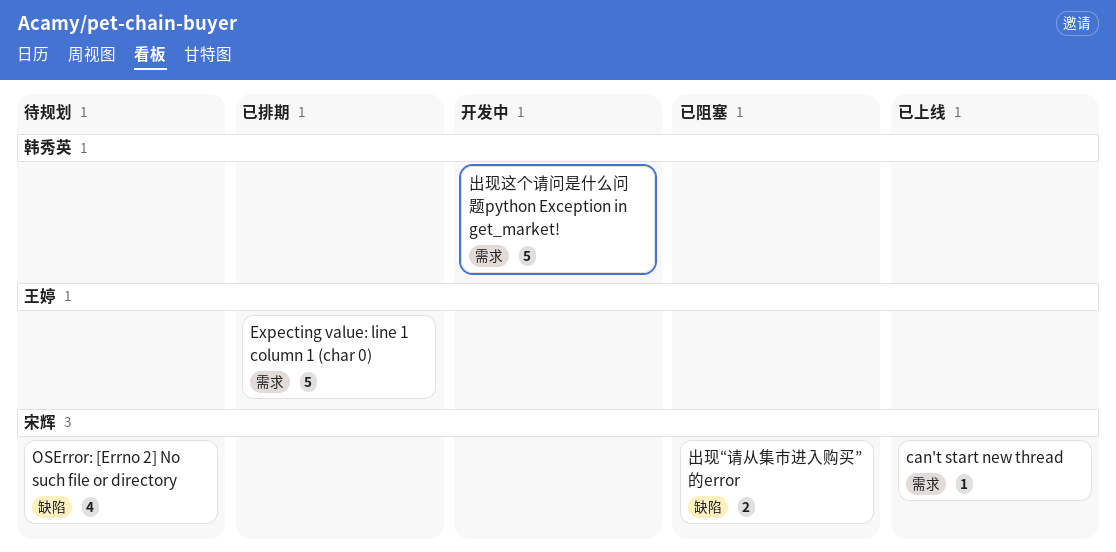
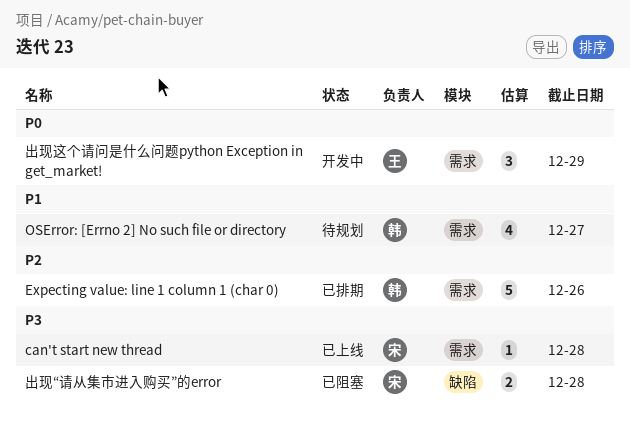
Expecting value: line 1 column 1 (char 0), owner: 王婷 -> 韩秀英
OSError: [Errno 2] No such file or directory, owner: 宋辉 -> 韩秀英
OSError: [Errno 2] No such file or directory, label: 缺陷 -> 需求
出现这个请问是什么问题python Exception in get_market!, owner: 韩秀英 -> 王婷
出现这个请问是什么问题python Exception in get_market!, estimate: 5 -> 3

